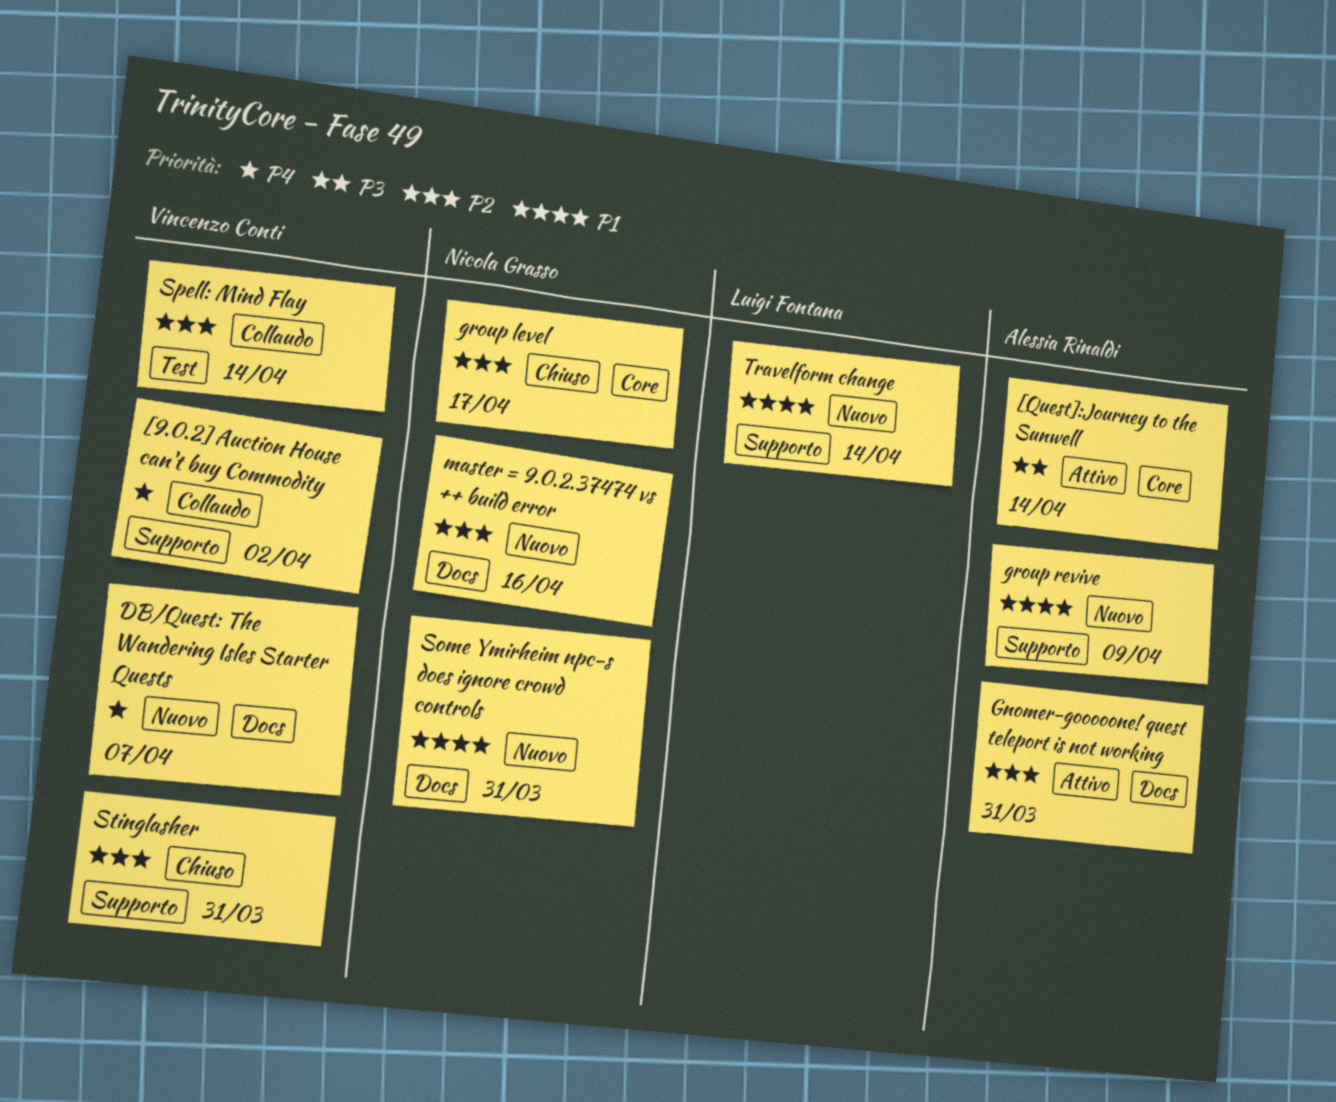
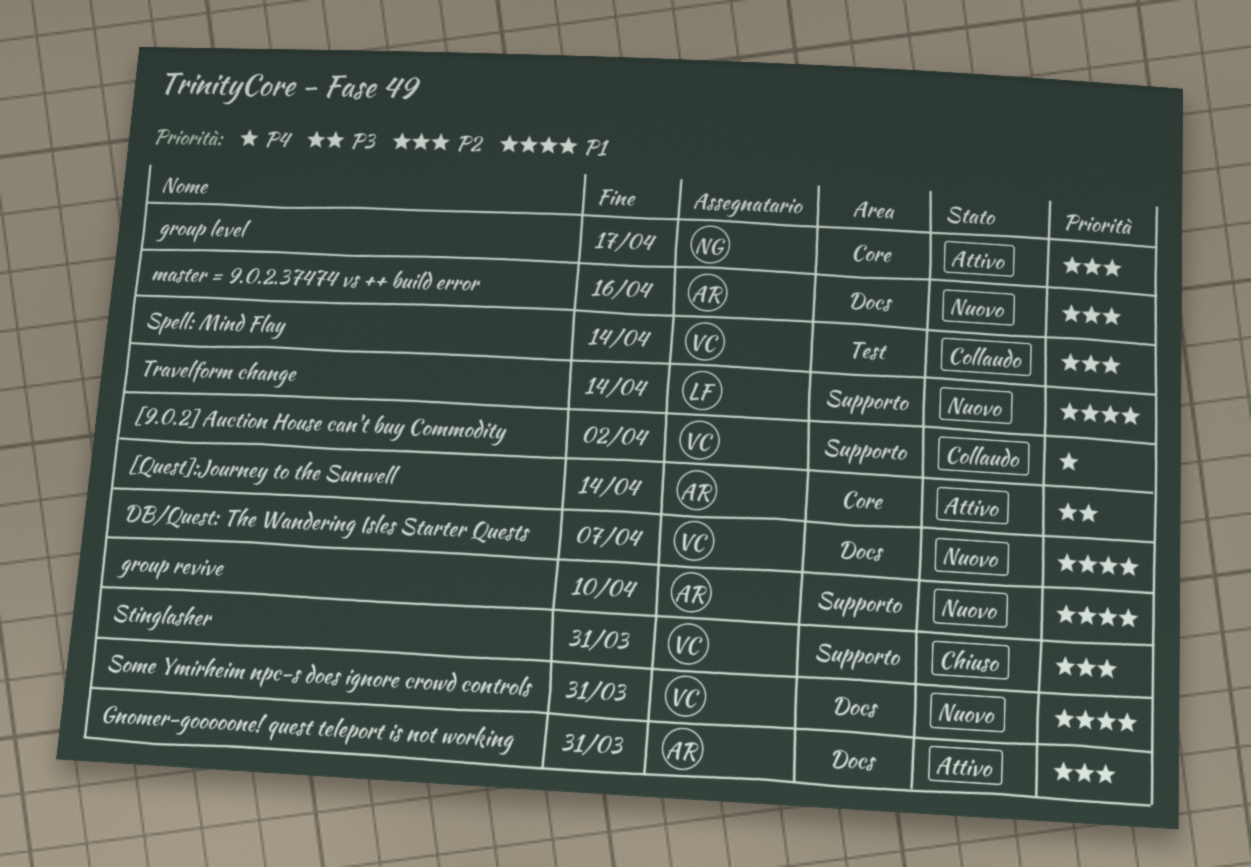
DB/Quest: The Wandering Isles Starter Quests, priority: P4 -> P1
group level, status: Chiuso -> Attivo
group revive, due: Apr 9 -> Apr 10
master = 9.0.2.37474 vs ++ build error, owner: Nicola Grasso -> Alessia Rinaldi
Some Ymirheim npc-s does ignore crowd controls, owner: Nicola Grasso -> Vincenzo Conti

